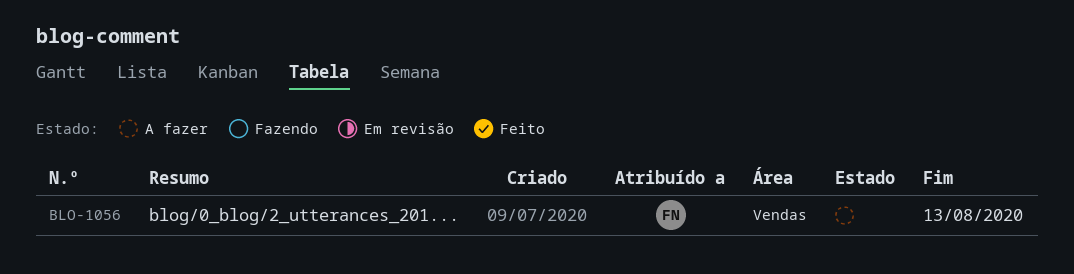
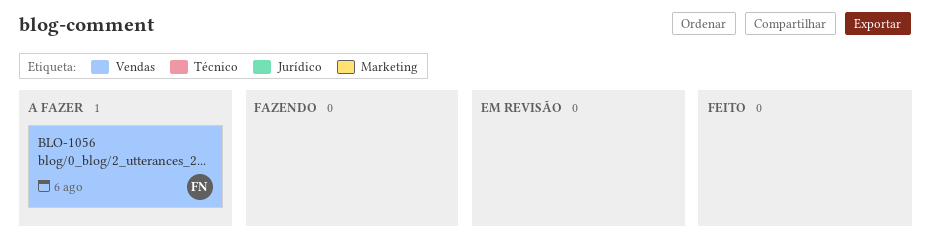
BLO-1056, due: Aug 13 -> Aug 6

